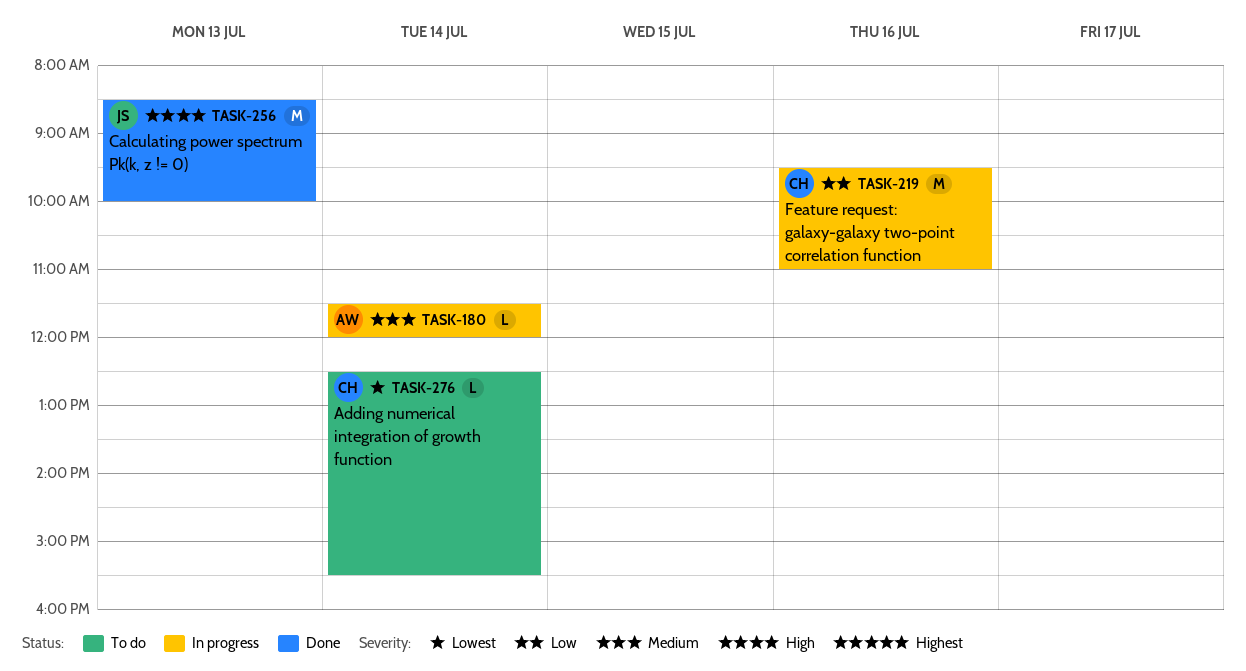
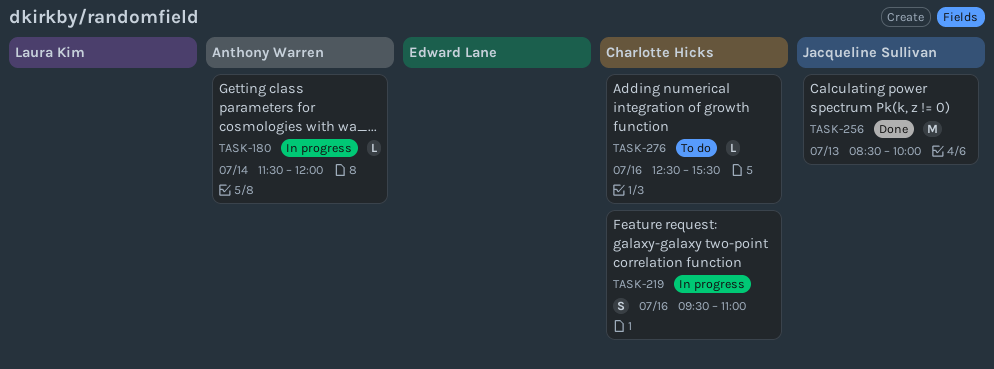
TASK-219, estimate: M -> S
TASK-276, day: Jul 14 -> Jul 16

